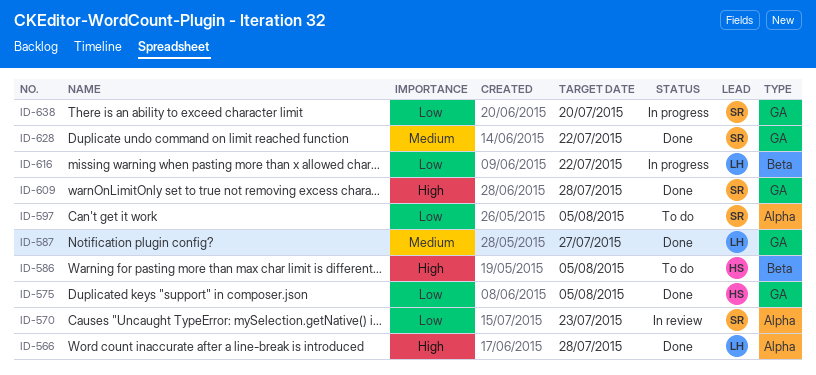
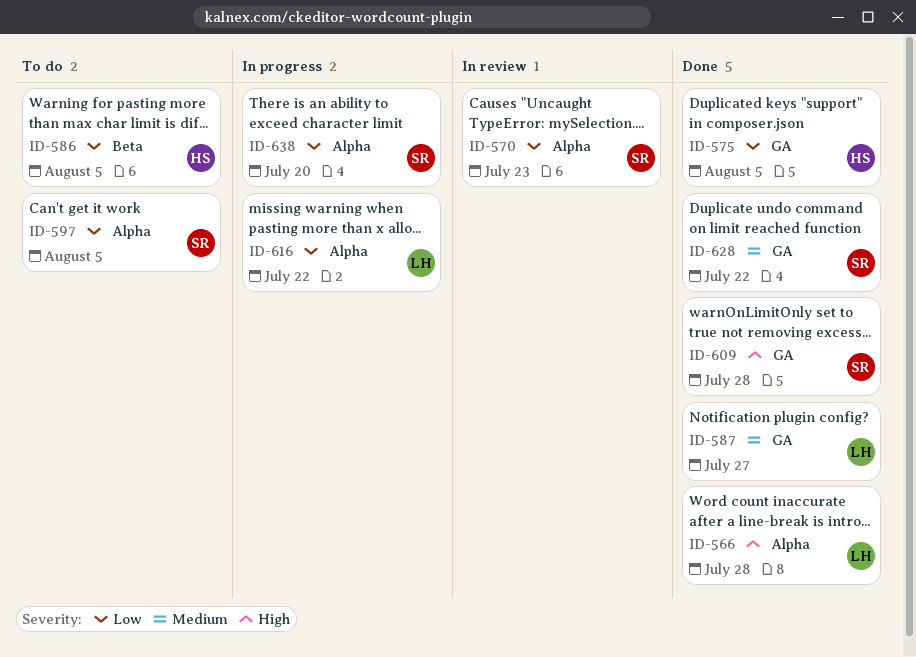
ID-586, priority: High -> Low
ID-616, label: Beta -> Alpha
ID-638, label: GA -> Alpha

